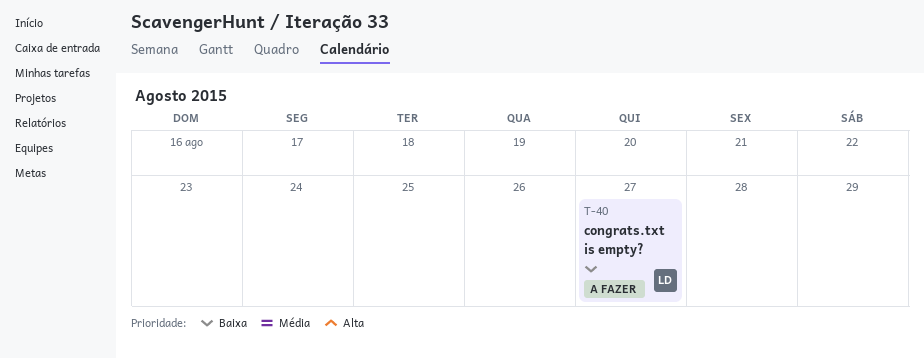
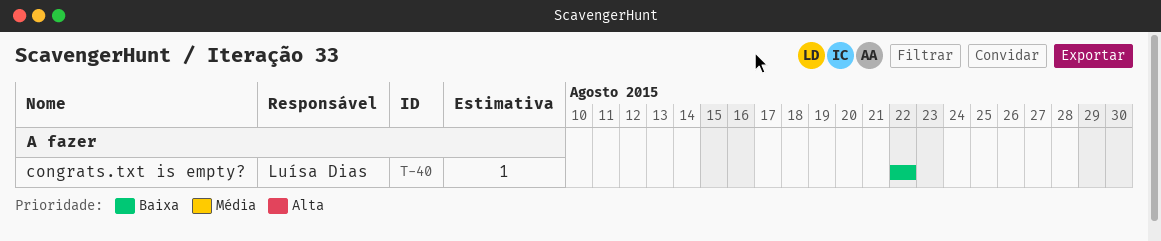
T-40, due: Aug 27 -> Aug 22

